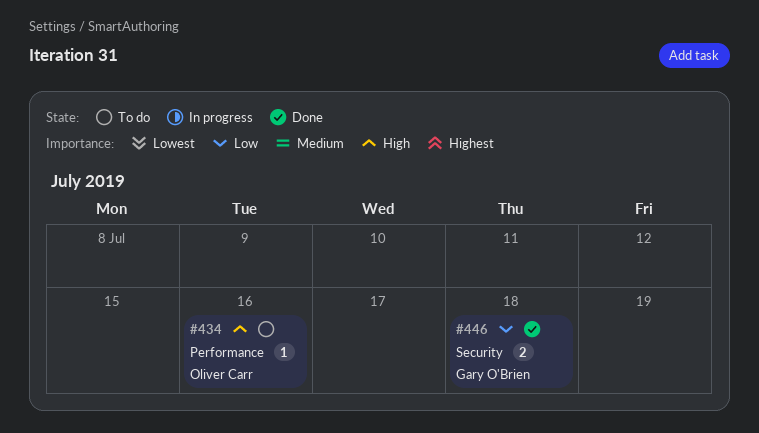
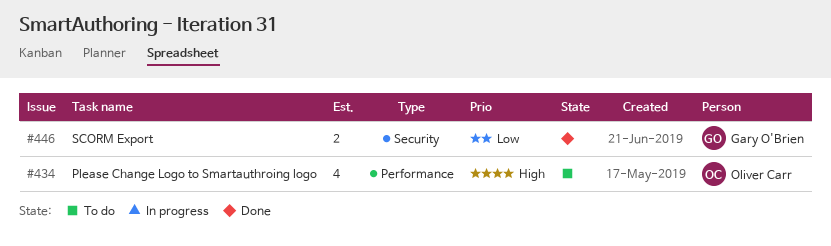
#434, estimate: 1 -> 4

